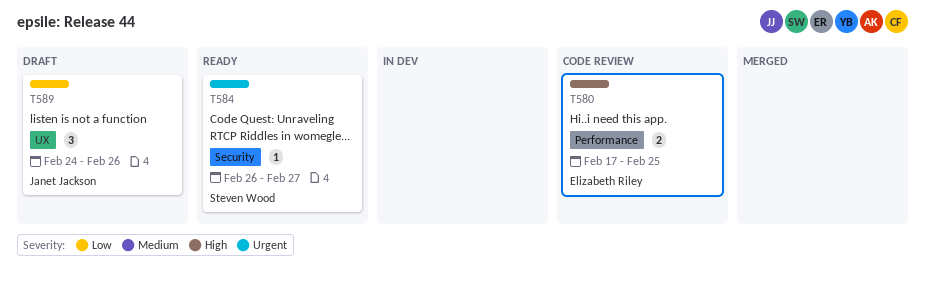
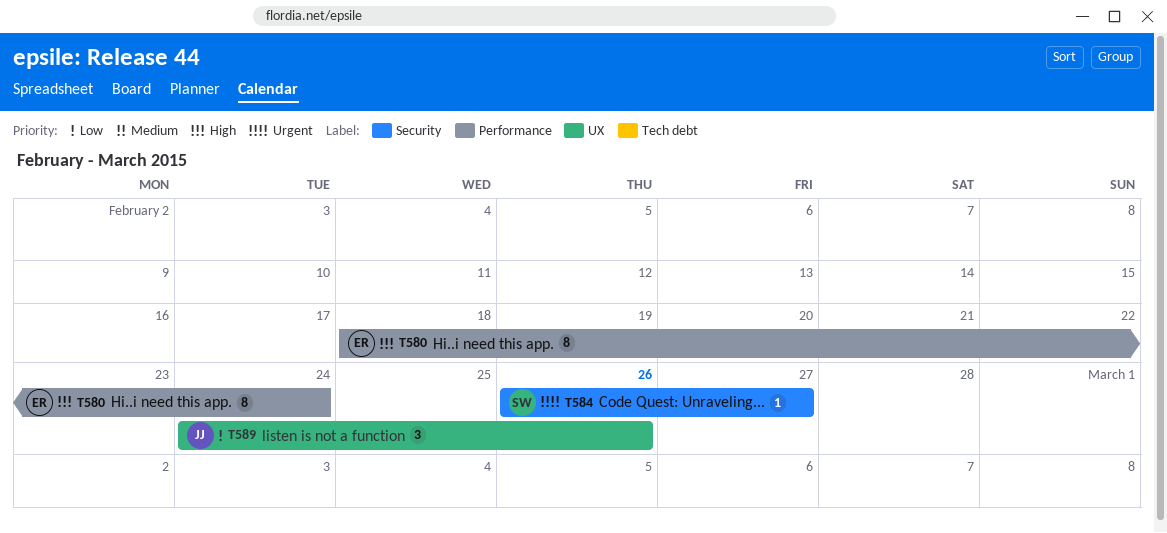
T580, estimate: 2 -> 8
T580, start: Feb 17 -> Feb 18
T580, due: Feb 25 -> Feb 24

